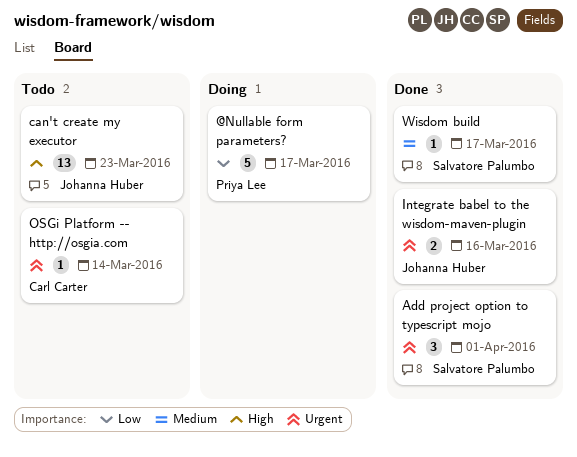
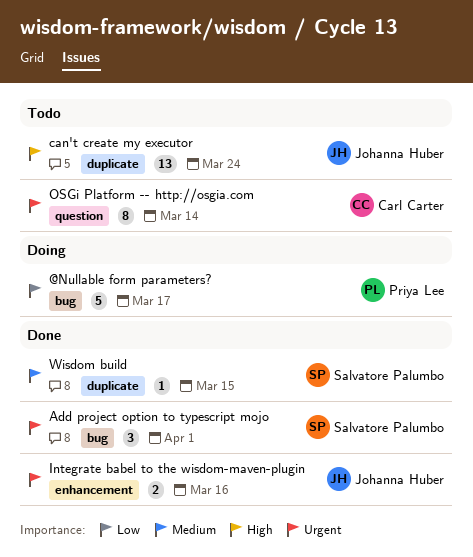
can't create my executor, due: Mar 23 -> Mar 24
OSGi Platform -- http://osgia.com, estimate: 1 -> 8
Wisdom build, due: Mar 17 -> Mar 15

